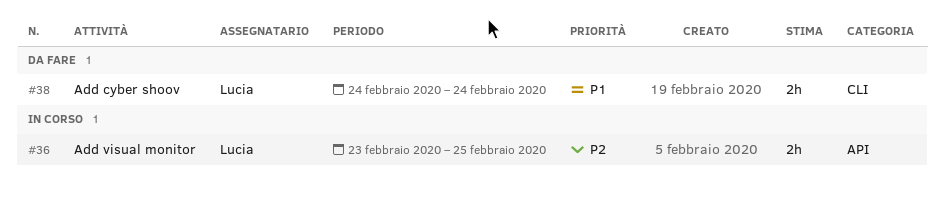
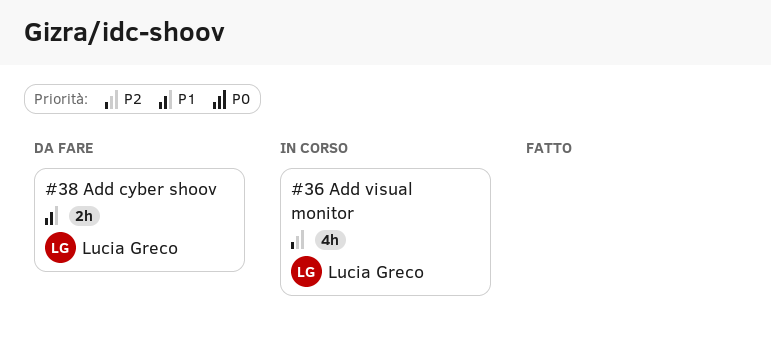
#36, estimate: 2h -> 4h

